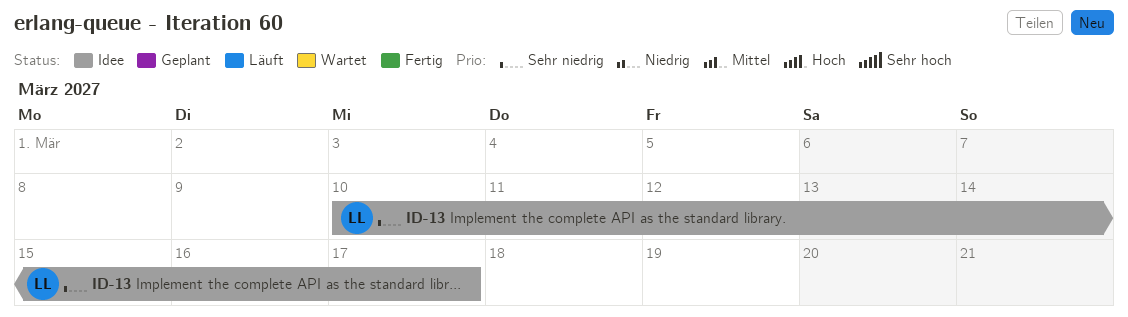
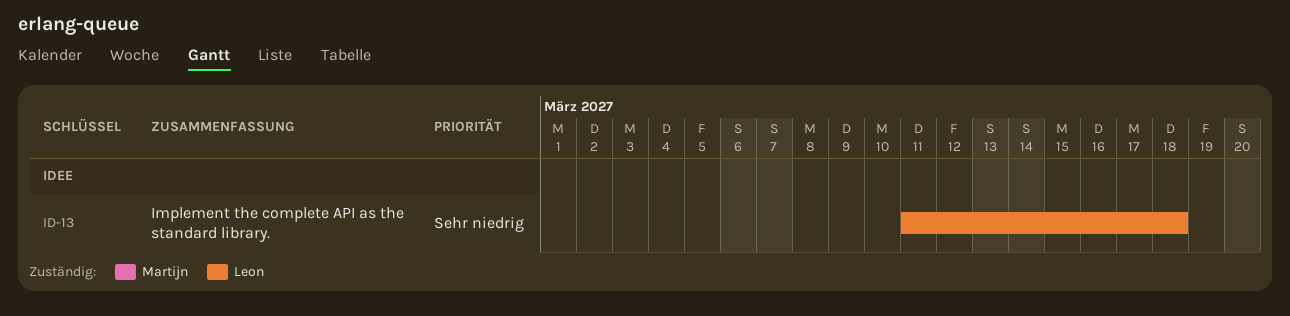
ID-13, start: Mar 10 -> Mar 11
ID-13, due: Mar 17 -> Mar 18

